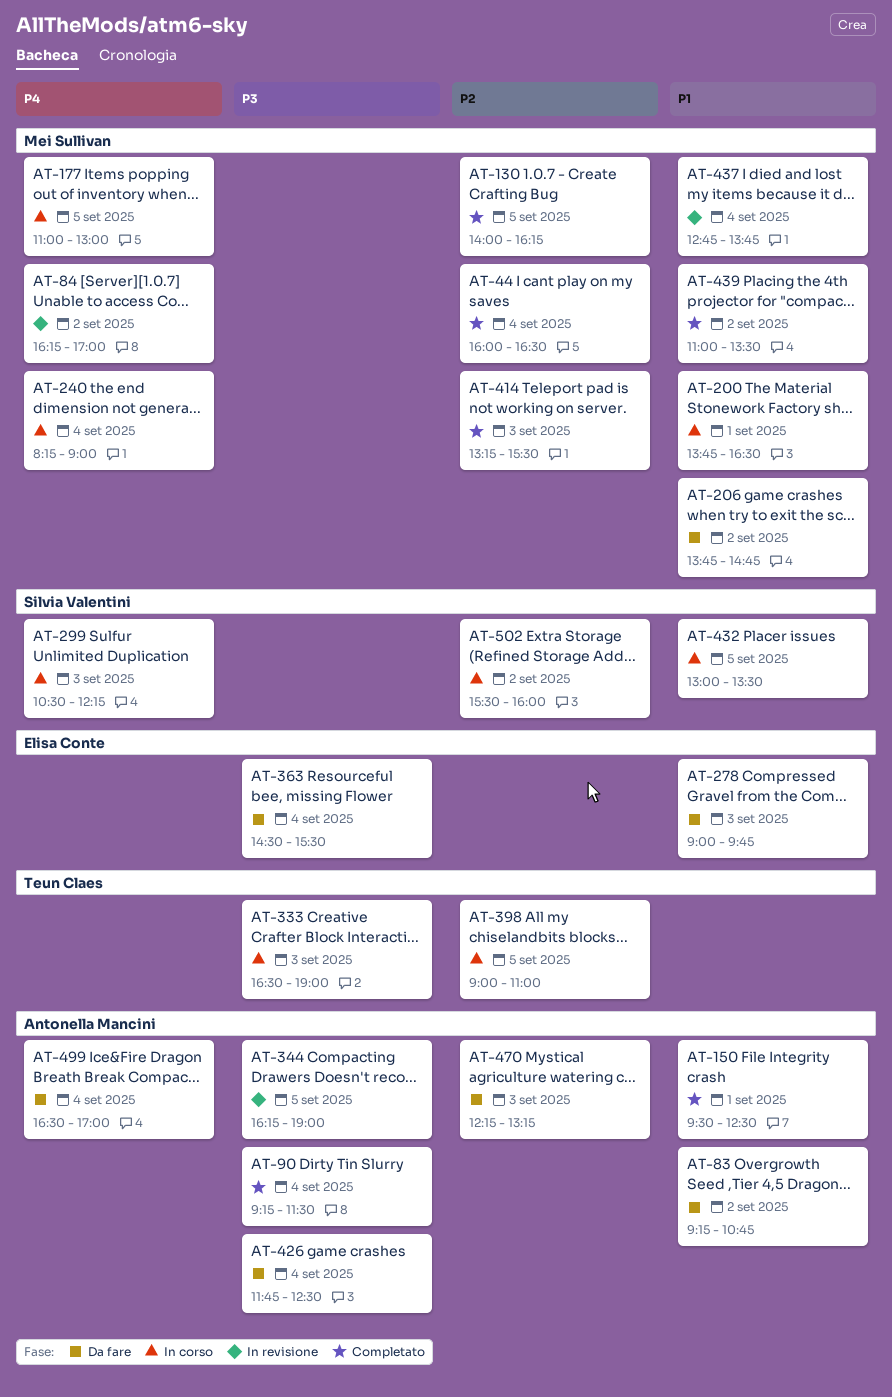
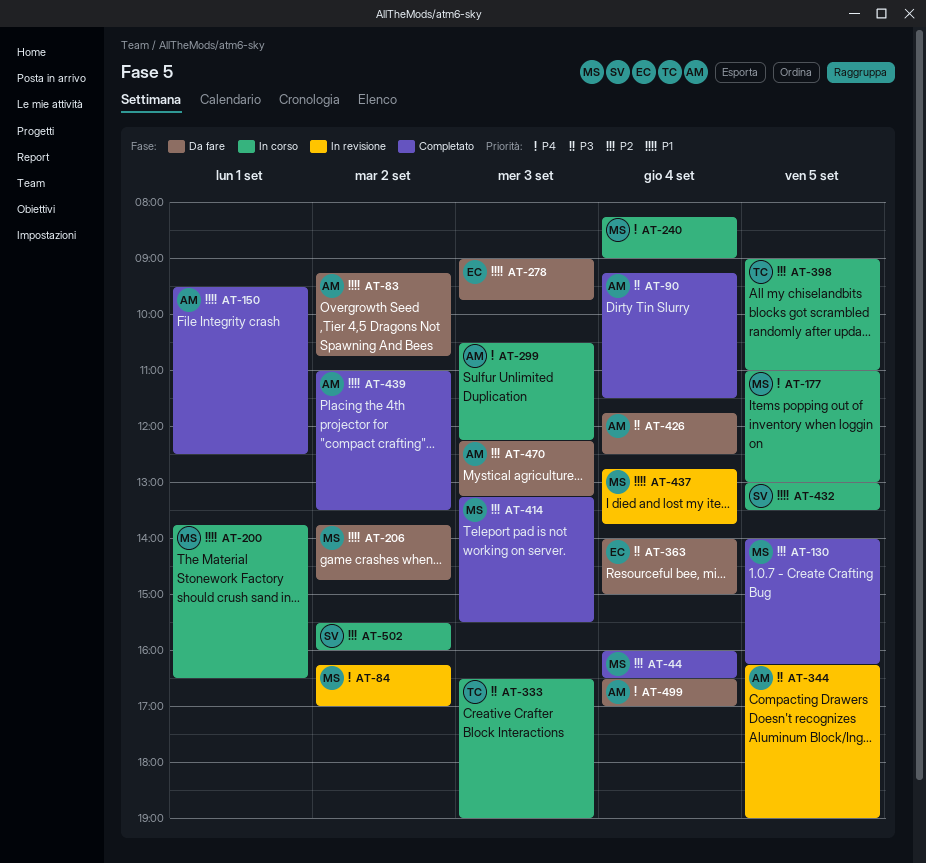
AT-299, owner: Silvia Valentini -> Antonella Mancini
AT-363, begins: 14:30 -> 14:00
AT-363, ends: 15:30 -> 15:00
AT-439, owner: Mei Sullivan -> Antonella Mancini

